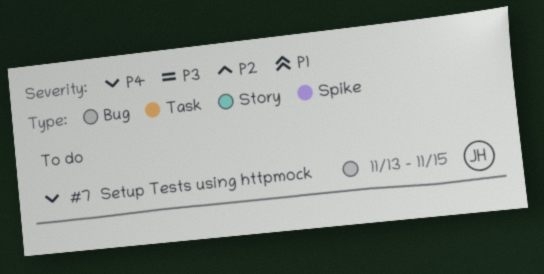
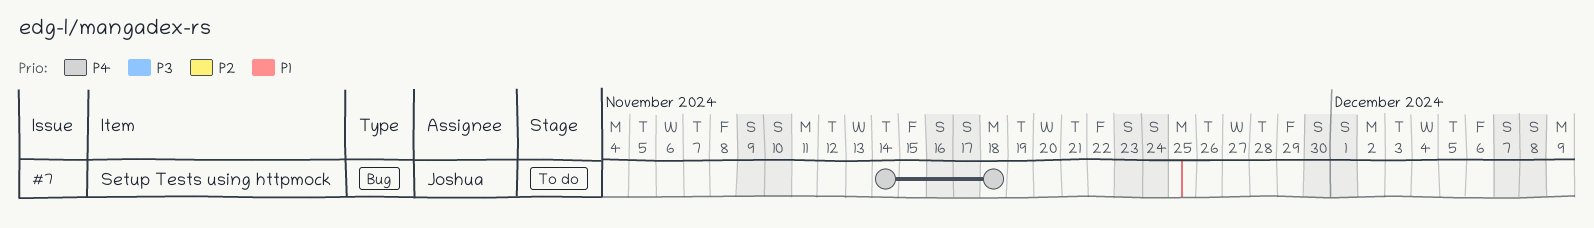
#7, start: Nov 13 -> Nov 14
#7, due: Nov 15 -> Nov 18

